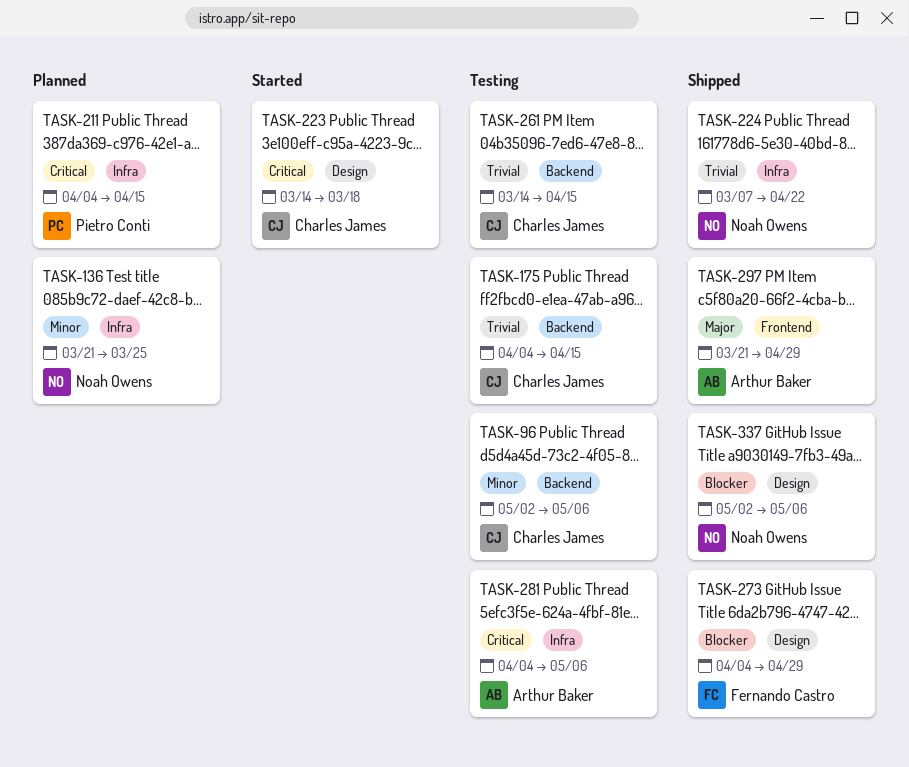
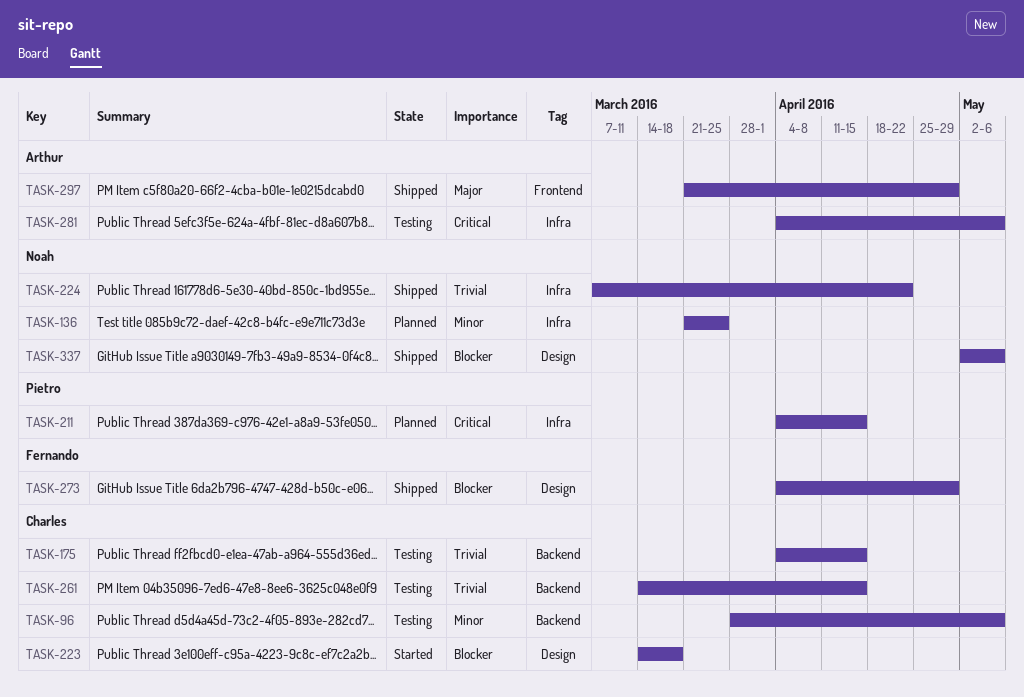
TASK-96, start: May 2 -> Mar 28
TASK-223, priority: Critical -> Blocker

